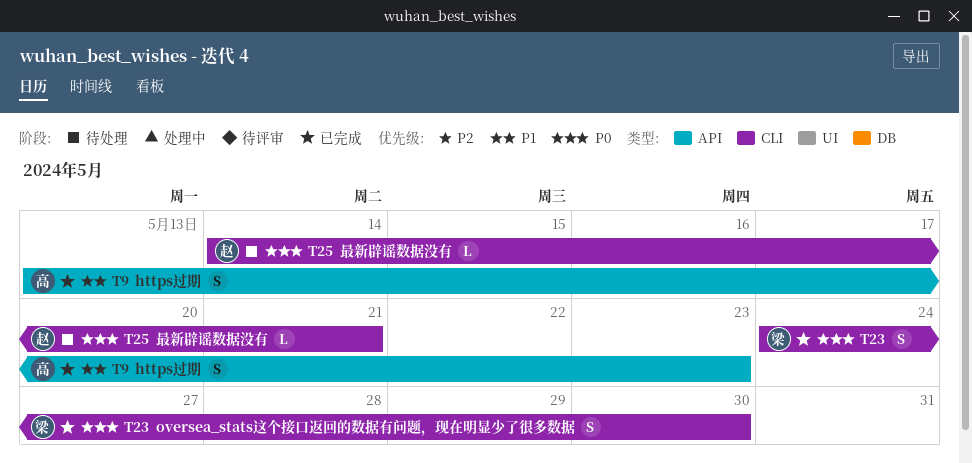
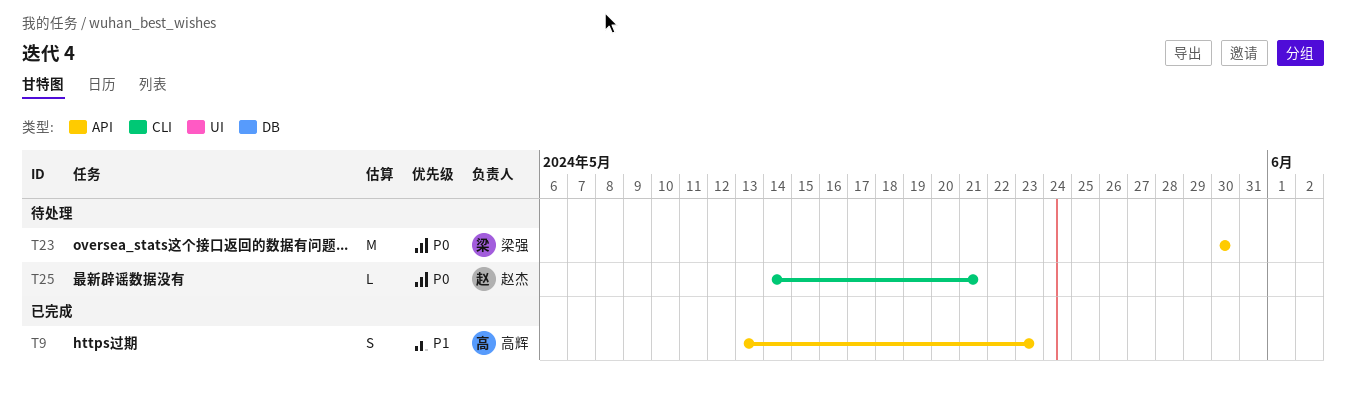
T23, status: 已完成 -> 待处理
T23, label: CLI -> API
T23, estimate: S -> M
T23, start: May 24 -> May 30

